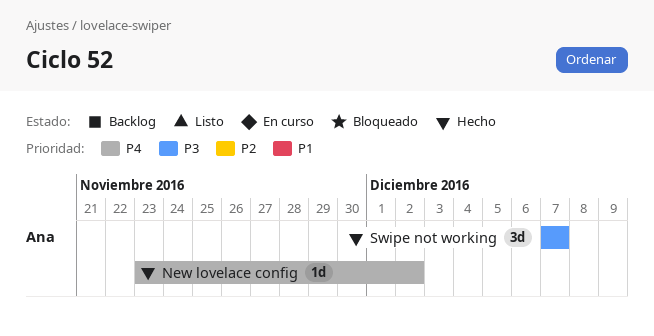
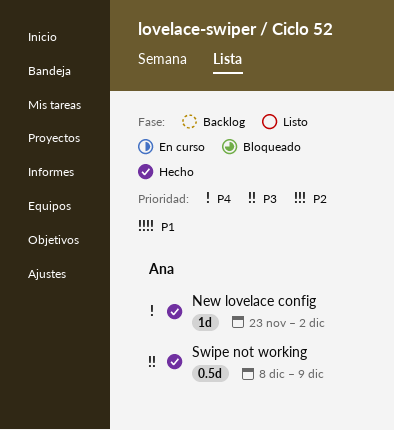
Swipe not working, estimate: 3d -> 0.5d
Swipe not working, start: Dec 7 -> Dec 8
Swipe not working, due: Dec 7 -> Dec 9

